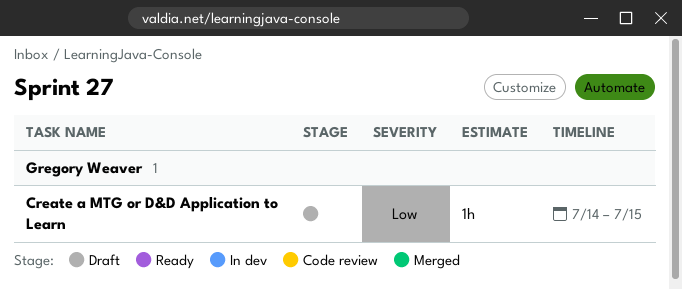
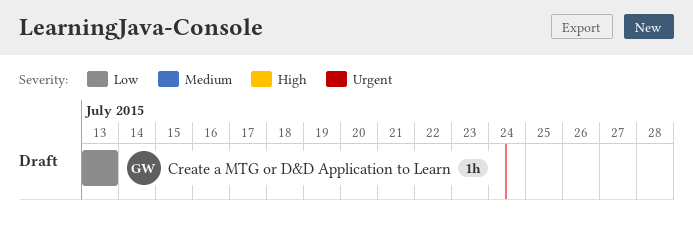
Create a MTG or D&D Application to Learn, start: Jul 14 -> Jul 13
Create a MTG or D&D Application to Learn, due: Jul 15 -> Jul 13

